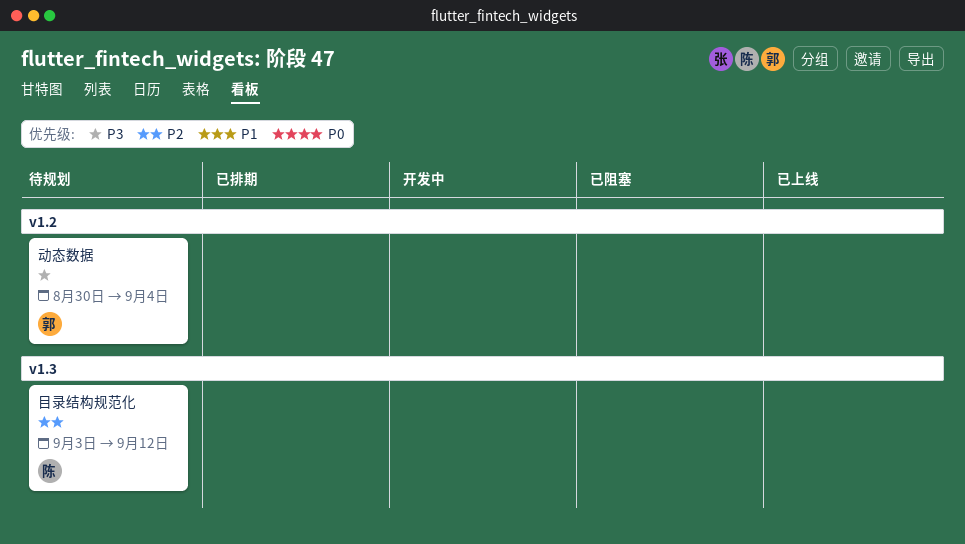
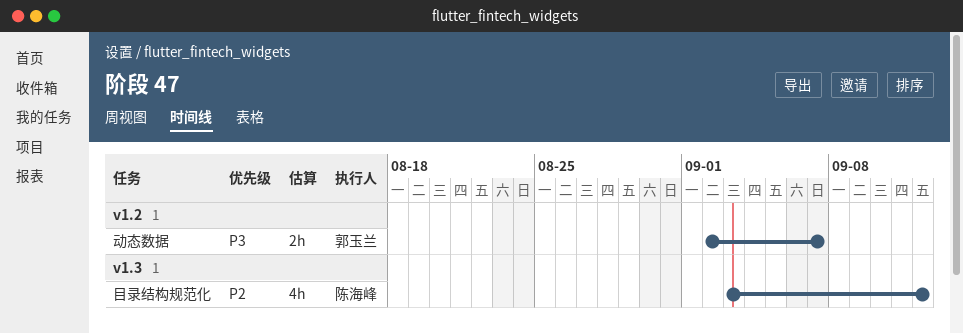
动态数据, start: Aug 30 -> Sep 2
动态数据, due: Sep 4 -> Sep 7

